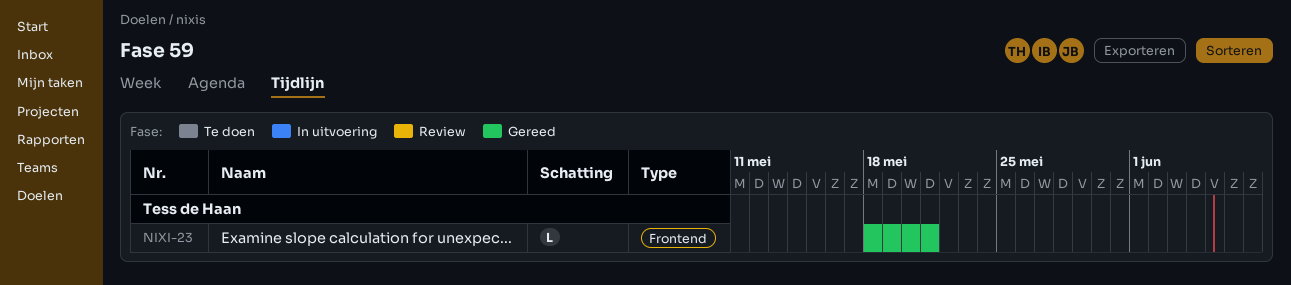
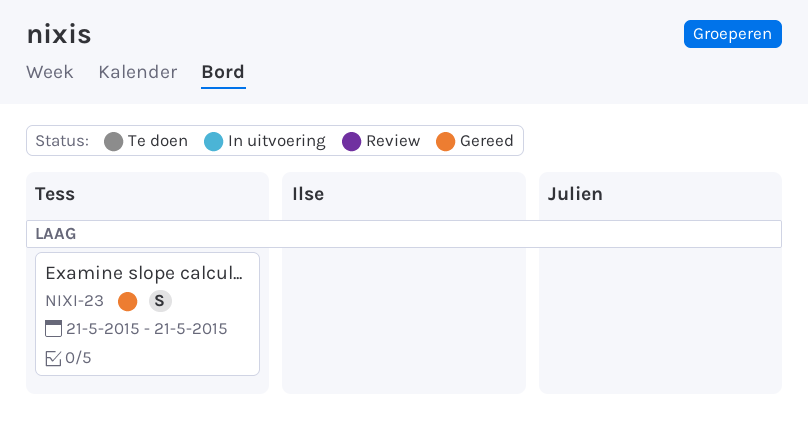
NIXI-23, estimate: L -> S
NIXI-23, start: May 18 -> May 21

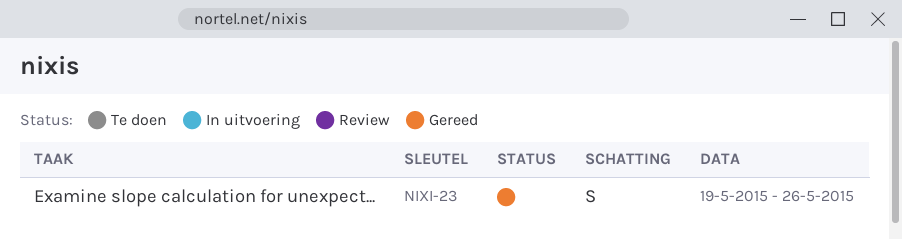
NIXI-23, start: May 21 -> May 19
NIXI-23, due: May 21 -> May 26

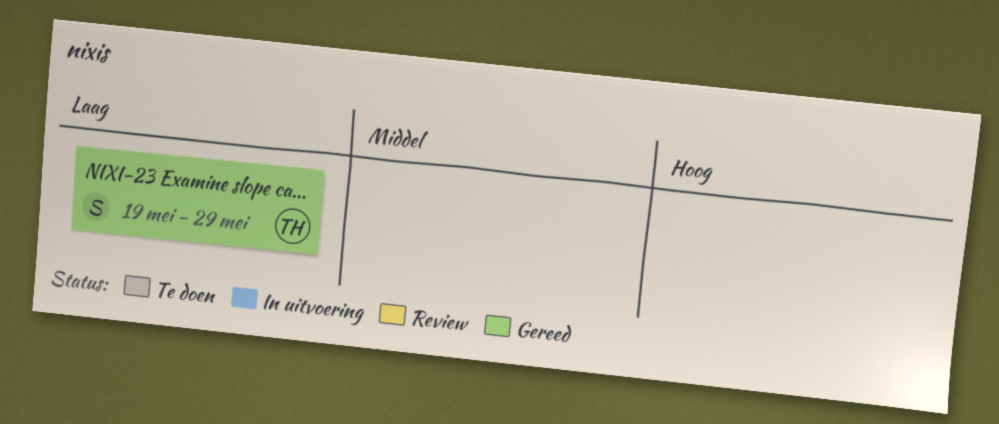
NIXI-23, due: May 26 -> May 29

